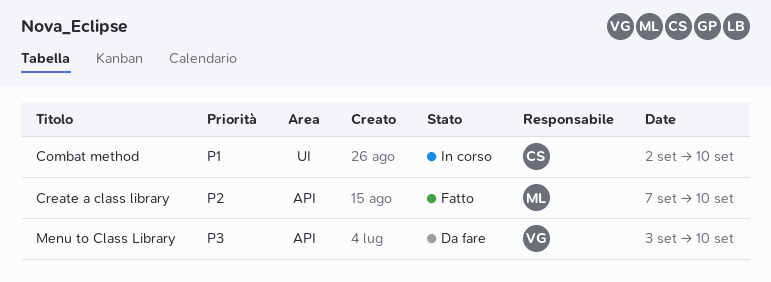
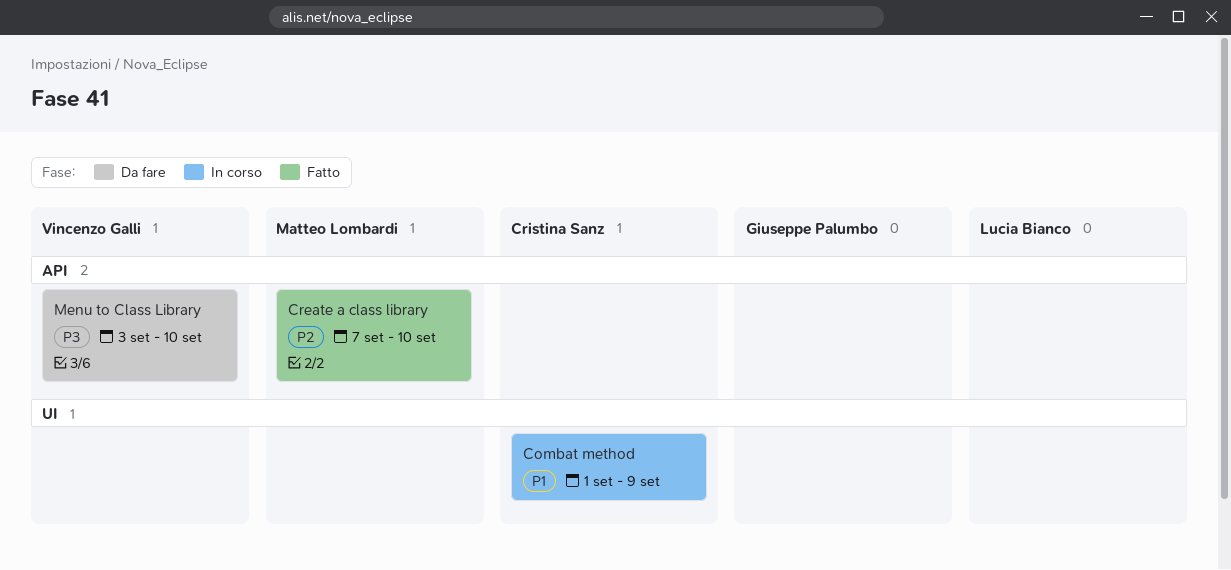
Combat method, start: Sep 2 -> Sep 1
Combat method, due: Sep 10 -> Sep 9

